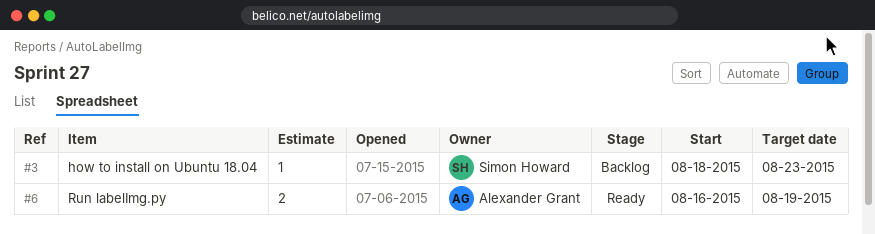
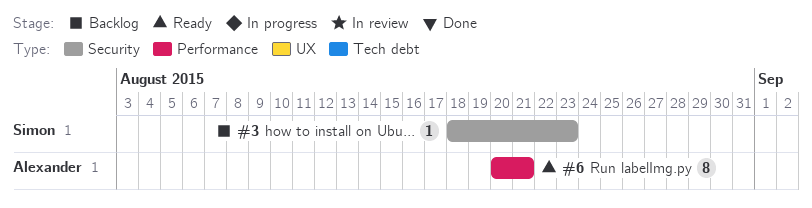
#6, estimate: 2 -> 8
#6, start: Aug 16 -> Aug 20
#6, due: Aug 19 -> Aug 21

